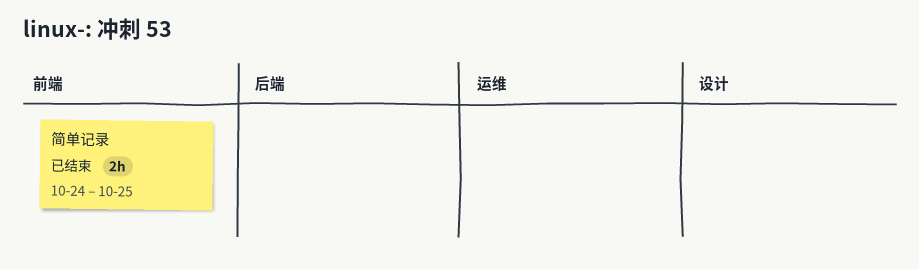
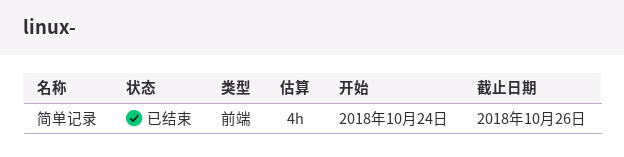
简单记录, estimate: 2h -> 4h
简单记录, due: Oct 25 -> Oct 26

